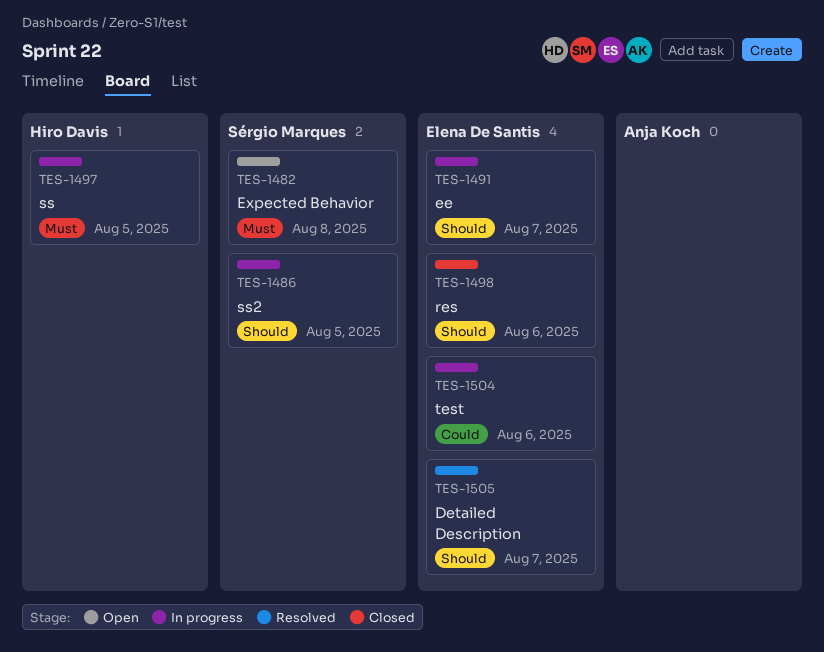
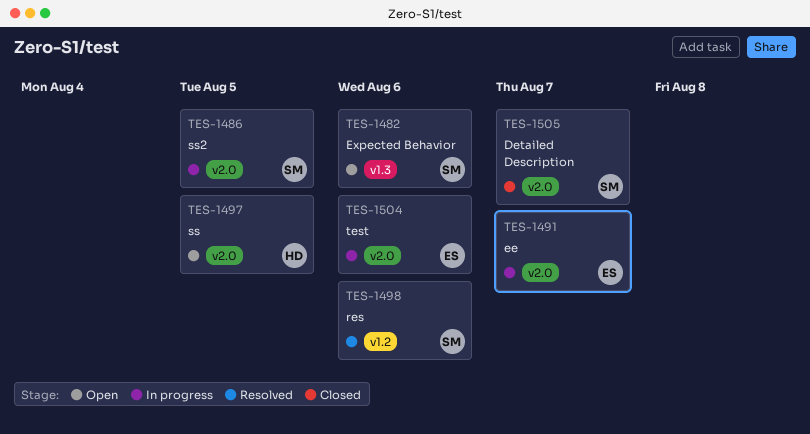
TES-1482, due: Aug 8 -> Aug 6
TES-1497, status: In progress -> Open
TES-1498, status: Closed -> Resolved
TES-1498, owner: Elena De Santis -> Sérgio Marques
TES-1505, status: Resolved -> Closed
TES-1505, owner: Elena De Santis -> Sérgio Marques

